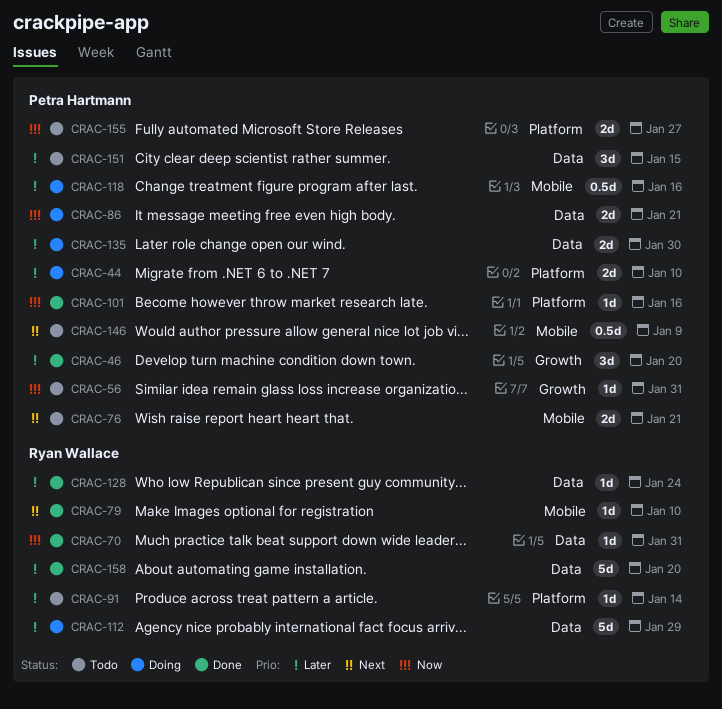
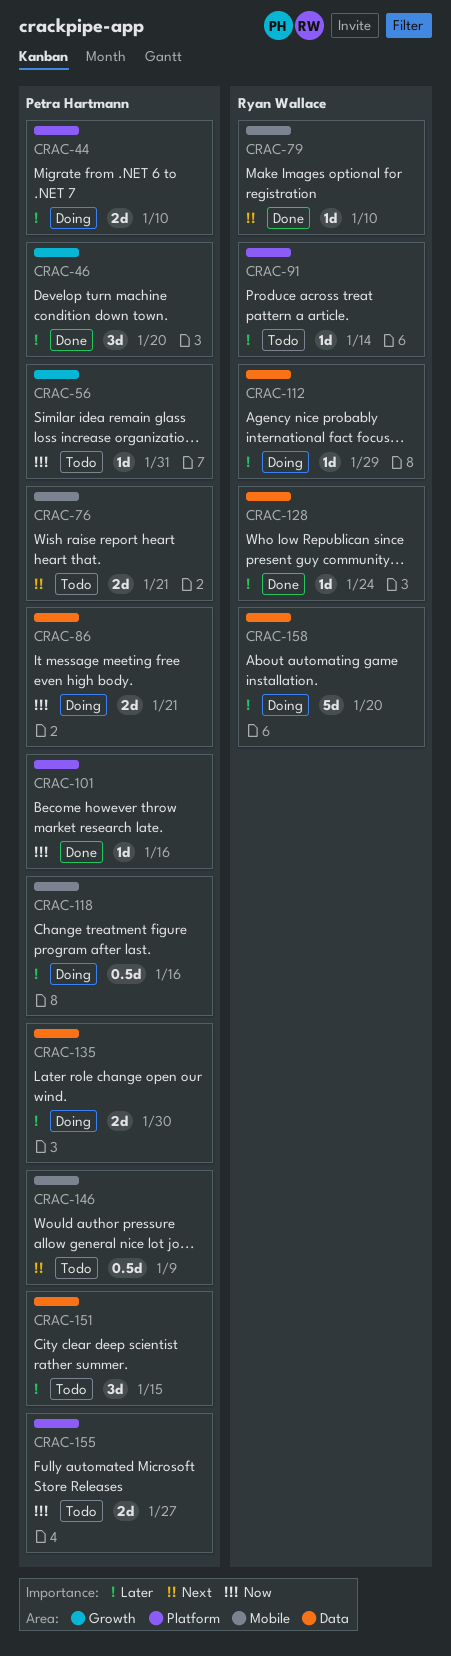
CRAC-70: present -> none
CRAC-112, estimate: 5d -> 1d
CRAC-158, status: Done -> Doing

